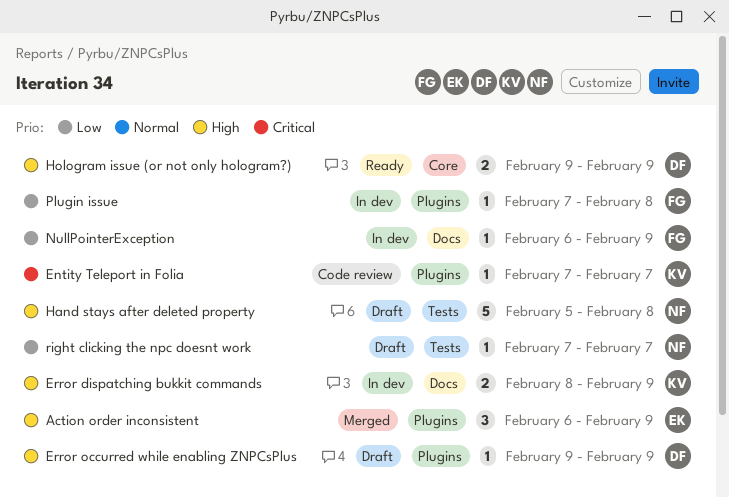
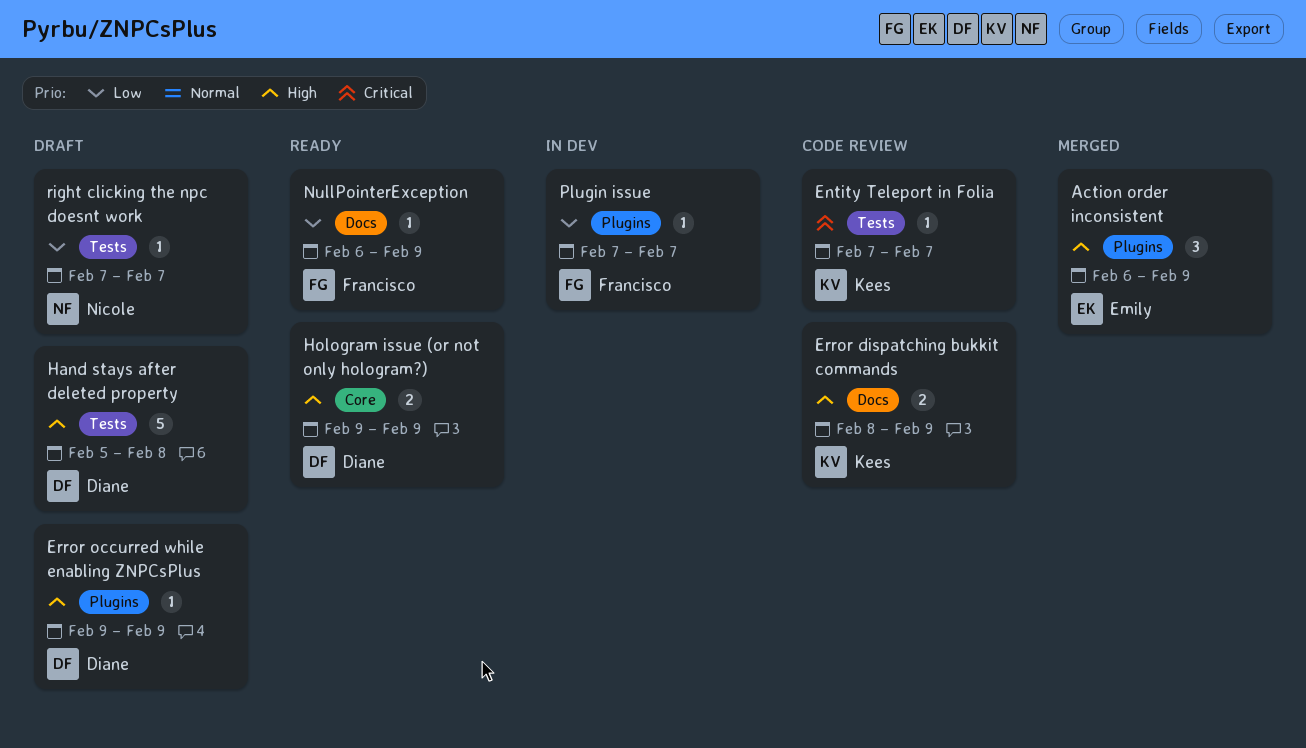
Entity Teleport in Folia, label: Plugins -> Tests
Error dispatching bukkit commands, status: In dev -> Code review
Hand stays after deleted property, owner: Nicole -> Diane
NullPointerException, status: In dev -> Ready
Plugin issue, due: Feb 8 -> Feb 7

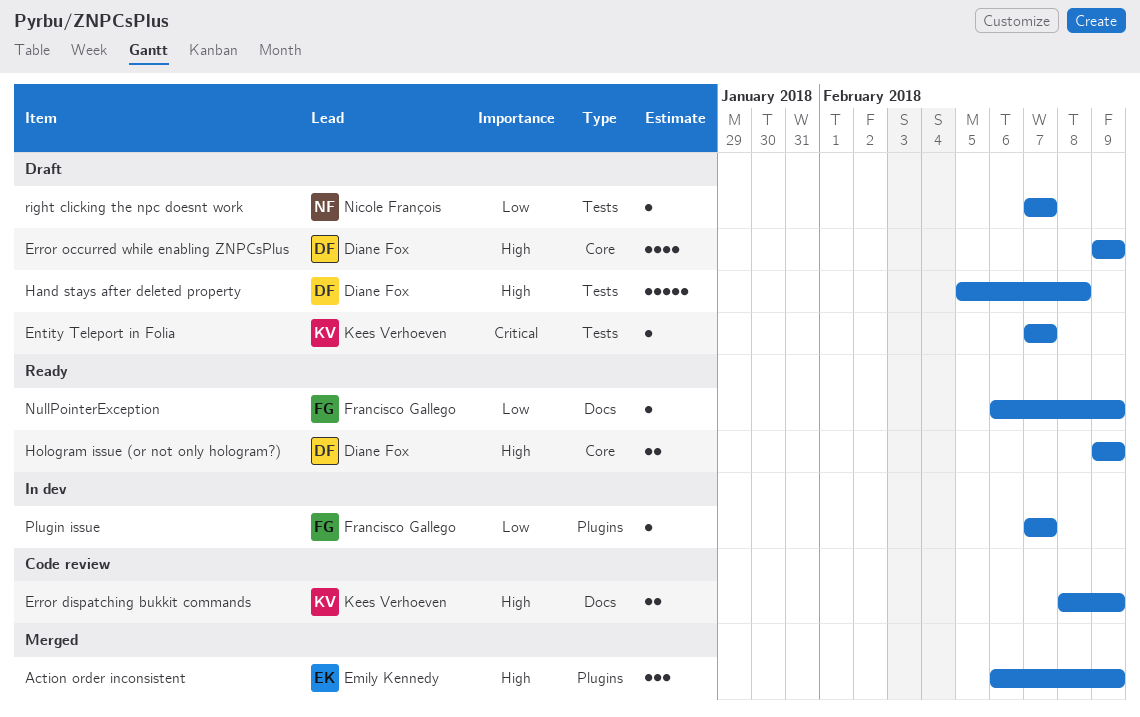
Entity Teleport in Folia, status: Code review -> Draft
Error occurred while enabling ZNPCsPlus, label: Plugins -> Core
Error occurred while enabling ZNPCsPlus, estimate: 1 -> 4

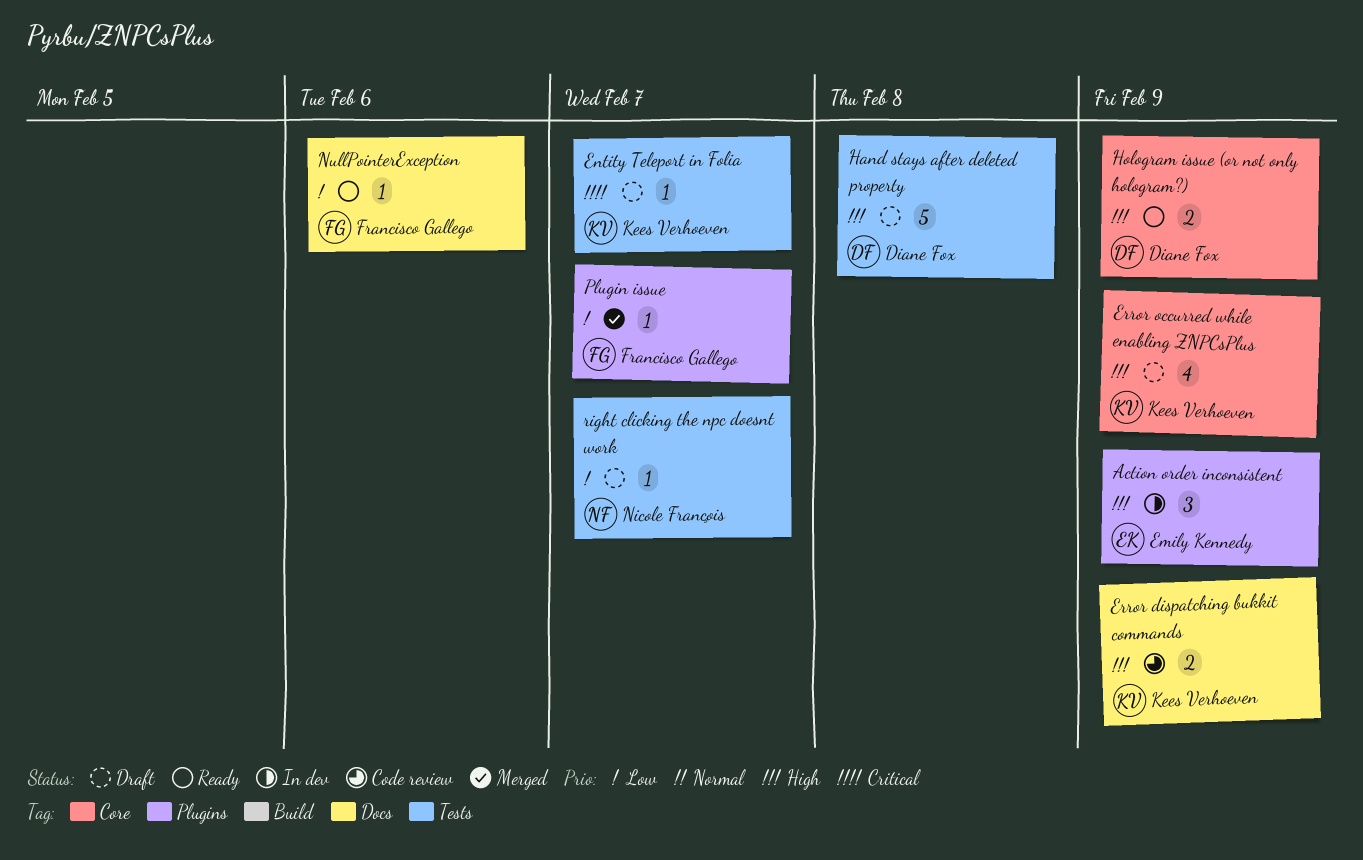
Action order inconsistent, status: Merged -> In dev
Error occurred while enabling ZNPCsPlus, owner: Diane Fox -> Kees Verhoeven
NullPointerException, due: Feb 9 -> Feb 6
Plugin issue, status: In dev -> Merged

